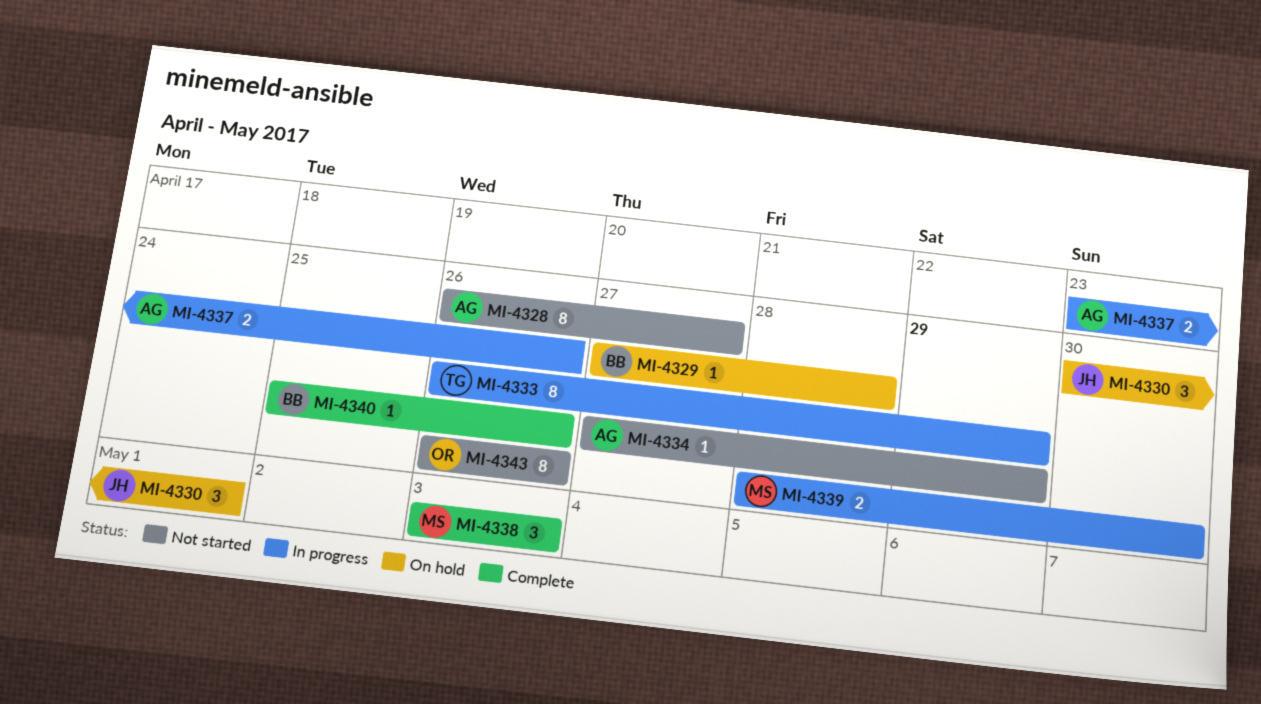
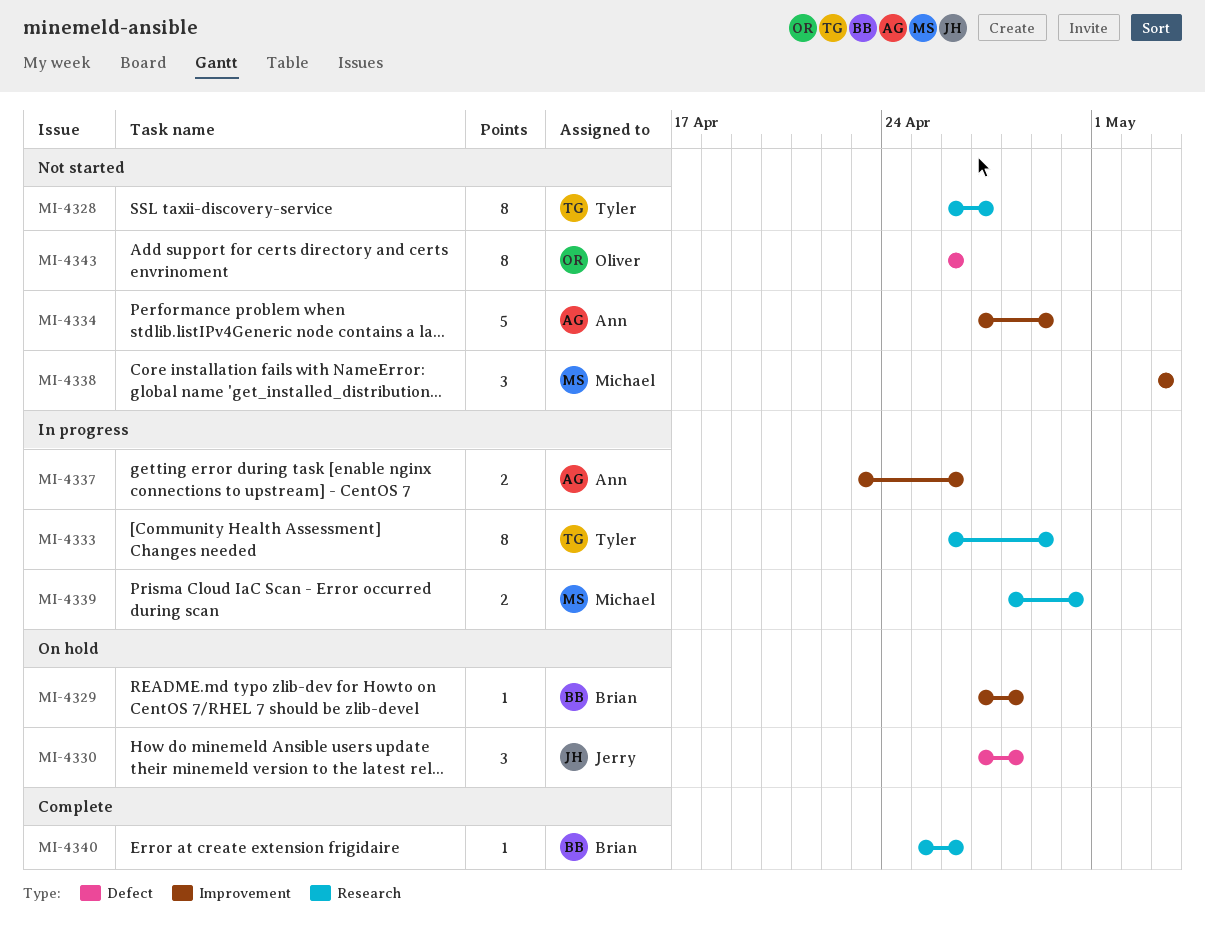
MI-4328, owner: Ann -> Tyler
MI-4330, start: Apr 30 -> Apr 27
MI-4330, due: May 1 -> Apr 28
MI-4334, estimate: 1 -> 5
MI-4338, status: Complete -> Not started

